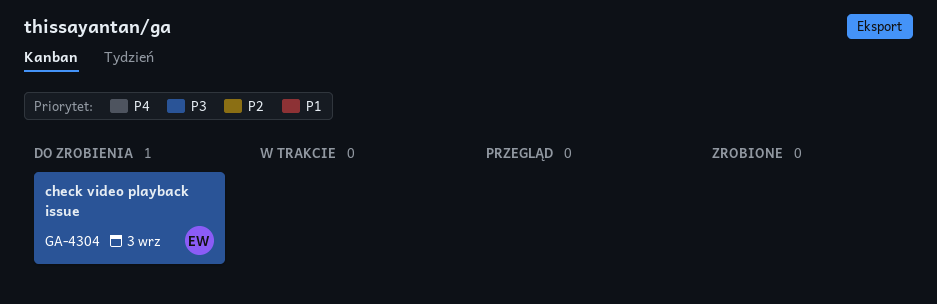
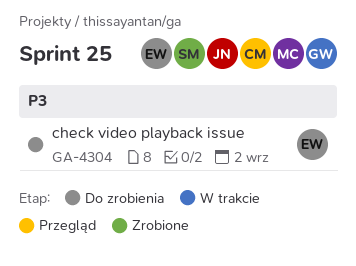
GA-4304, due: Sep 3 -> Sep 2

